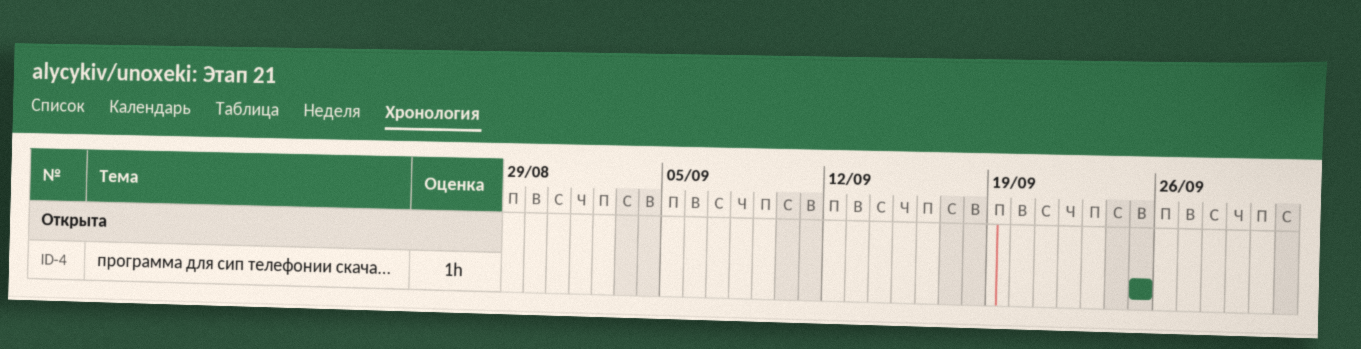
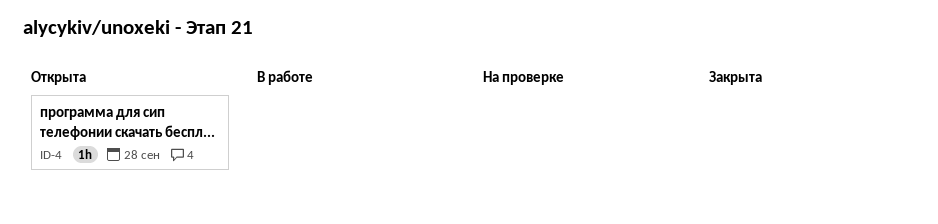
ID-4, due: Sep 25 -> Sep 28

